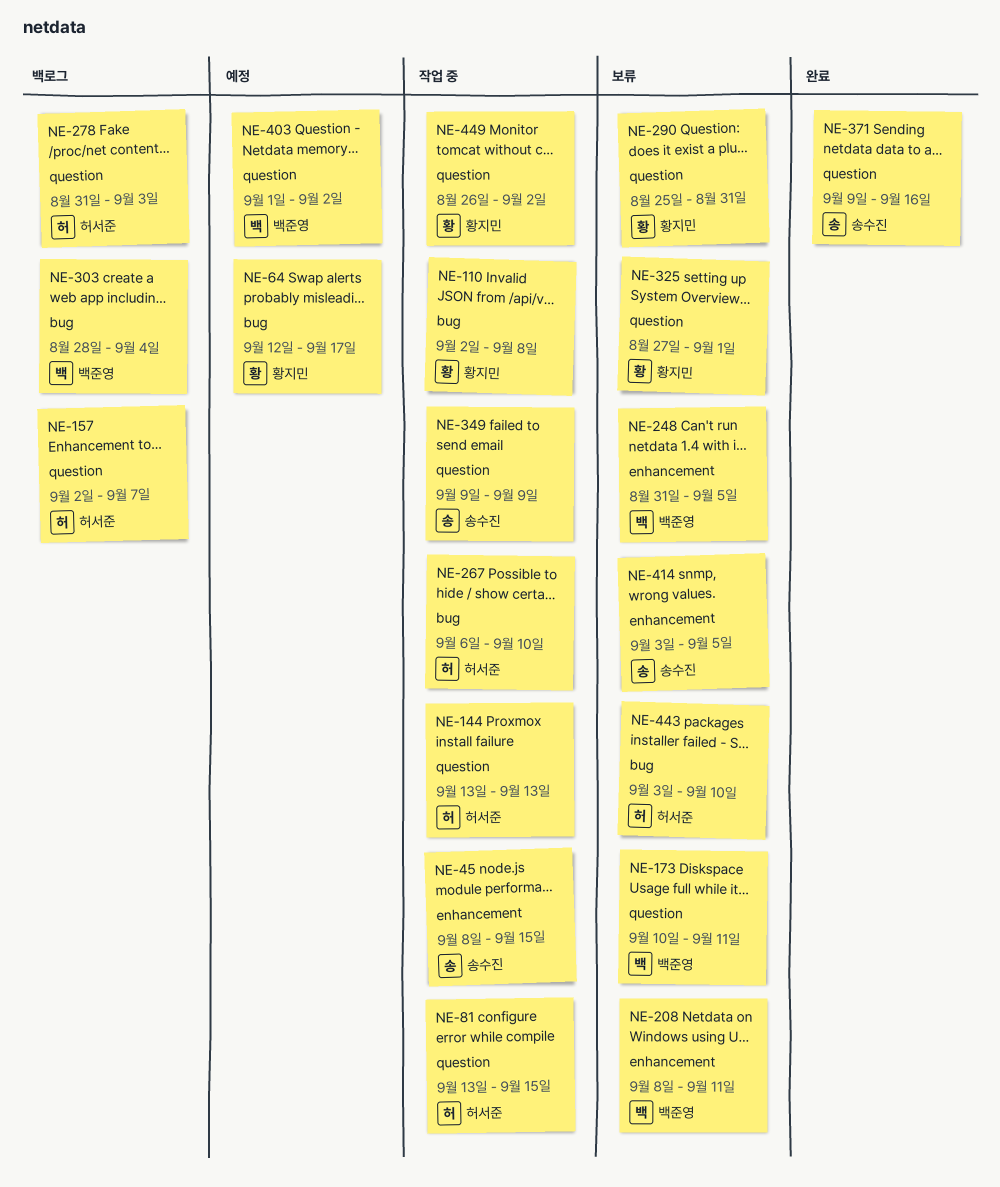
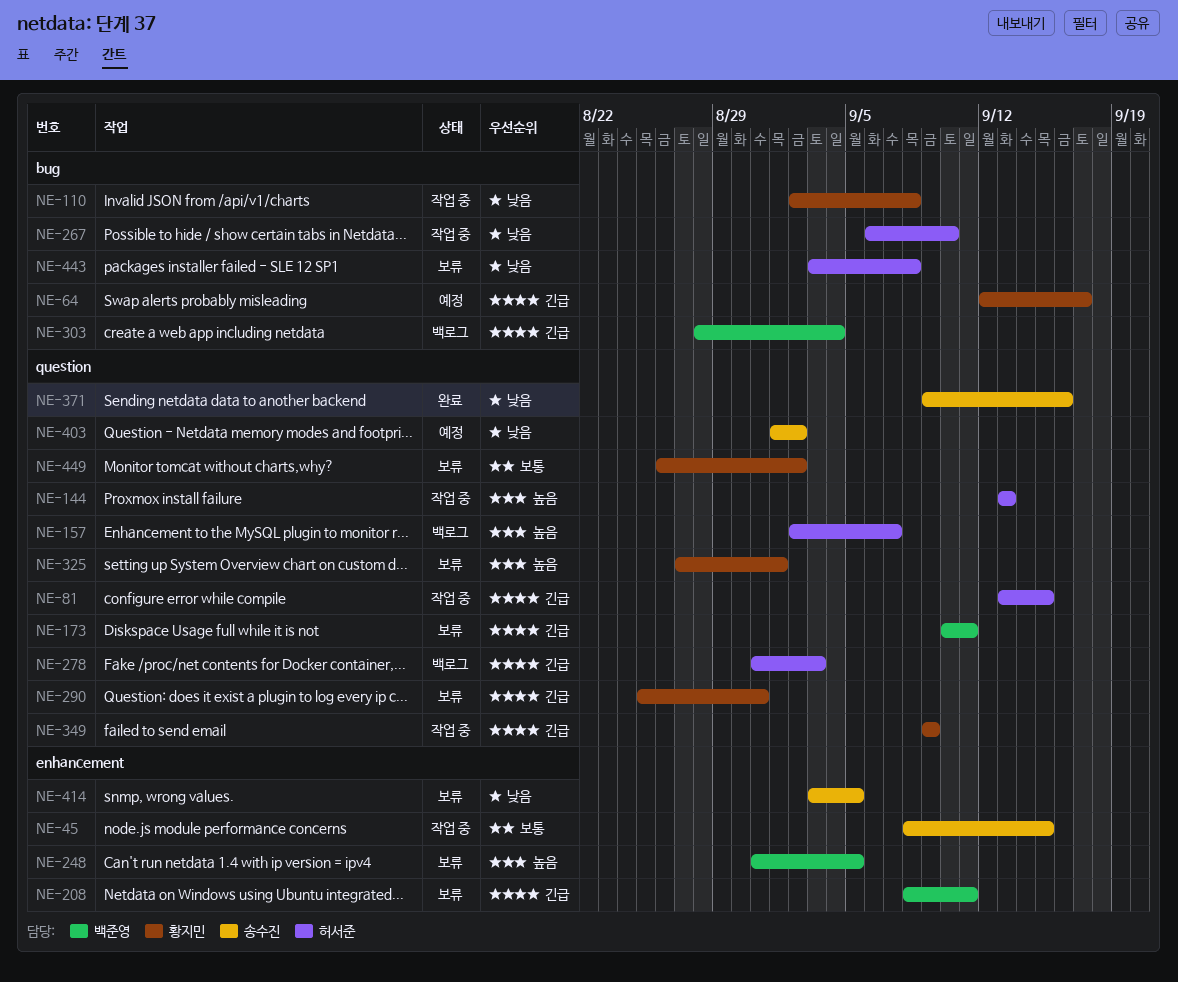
NE-349, owner: 송수진 -> 황지민
NE-403, owner: 백준영 -> 송수진
NE-443, due: Sep 10 -> Sep 8
NE-449, status: 작업 중 -> 보류

